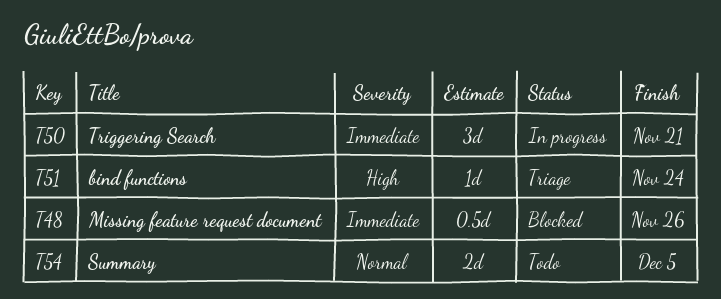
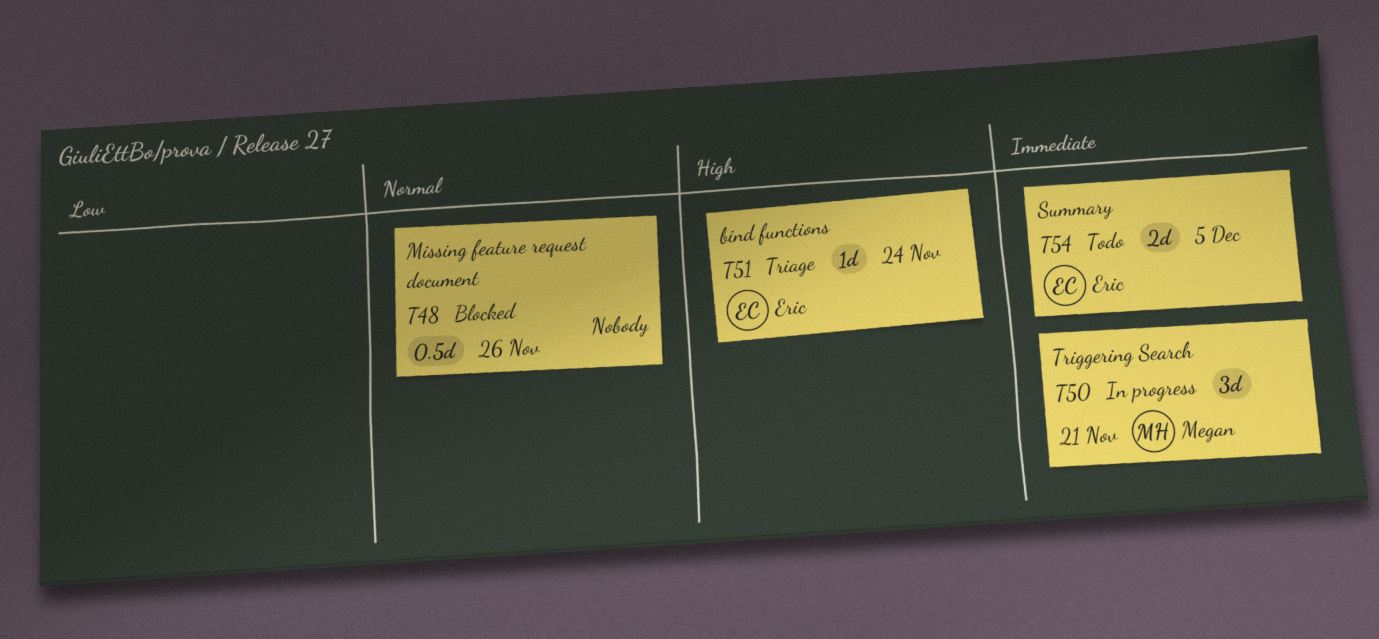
T48, priority: Immediate -> Normal
T54, priority: Normal -> Immediate

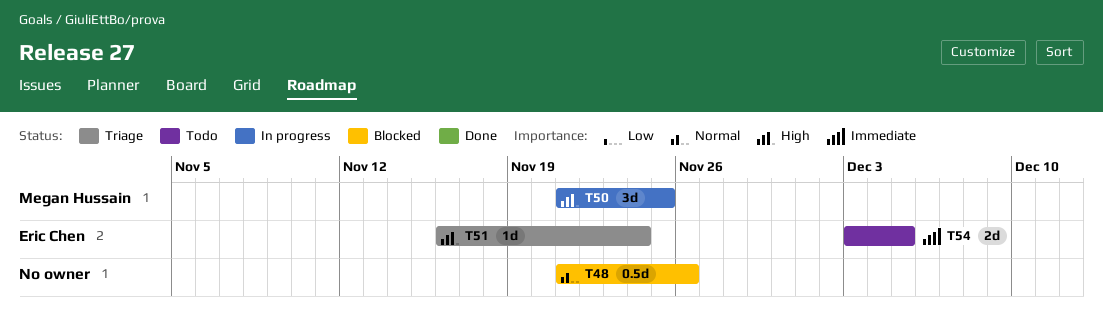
T50, priority: Immediate -> High
T50, due: Nov 21 -> Nov 25

